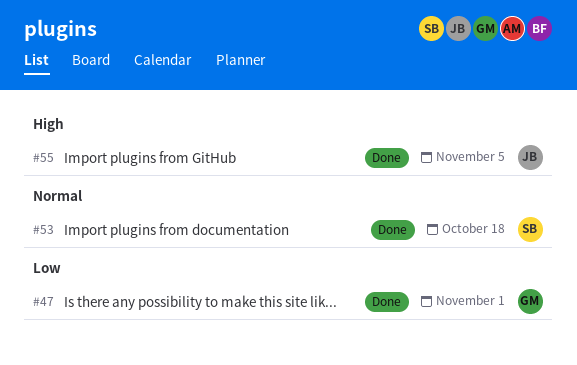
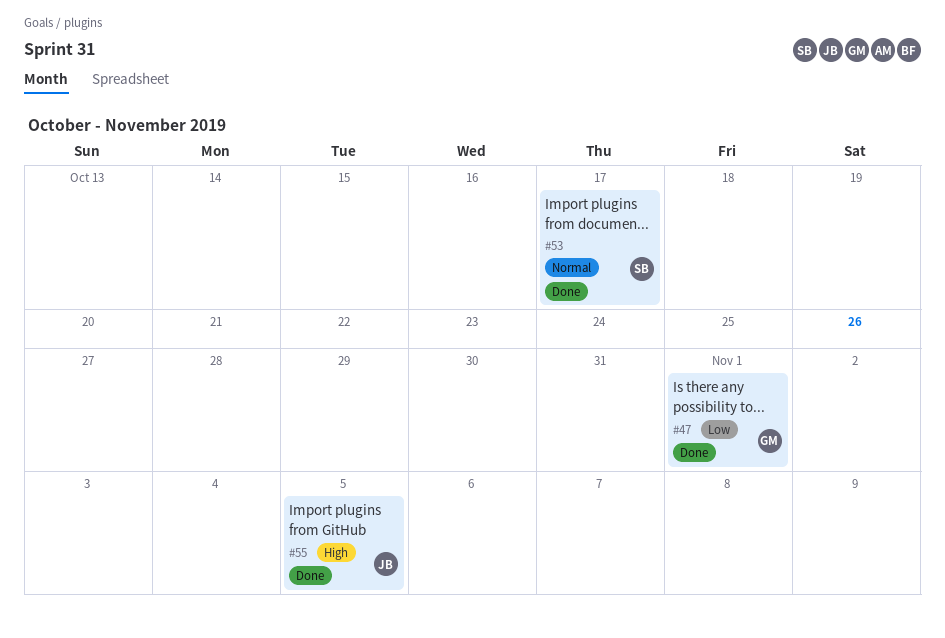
#53, due: Oct 18 -> Oct 17

